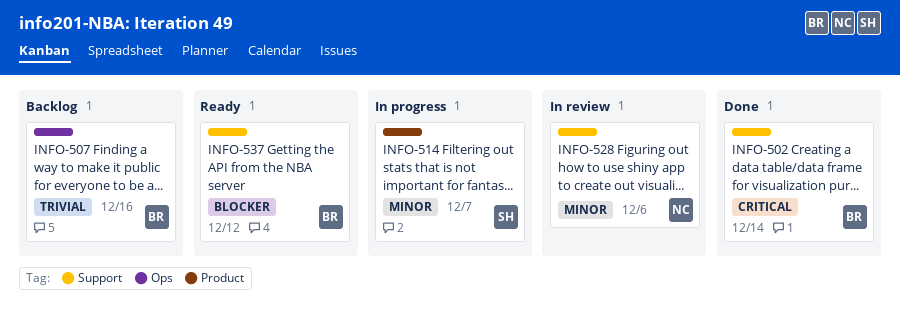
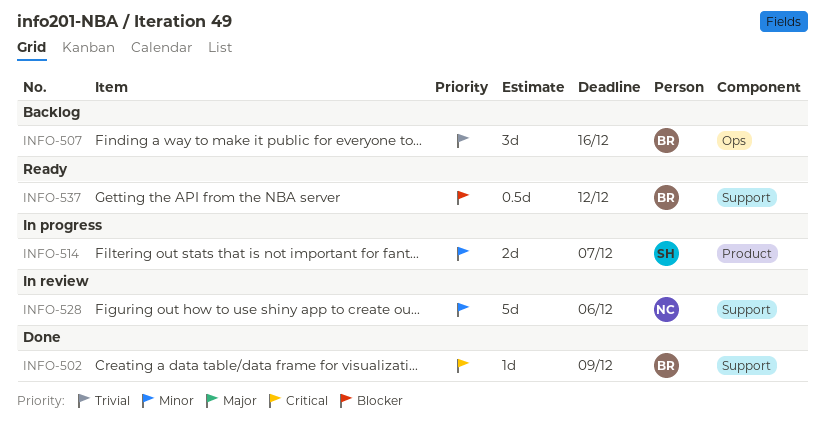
INFO-502, due: Dec 14 -> Dec 9

